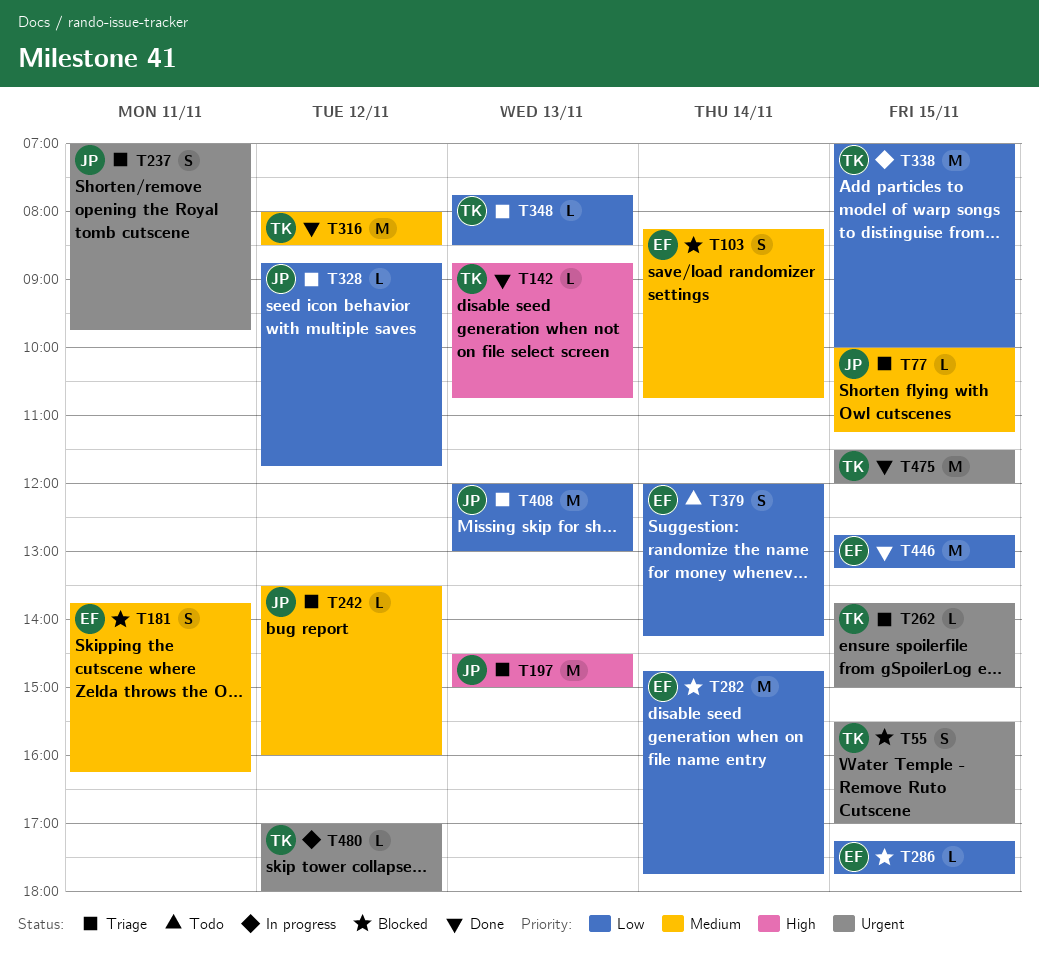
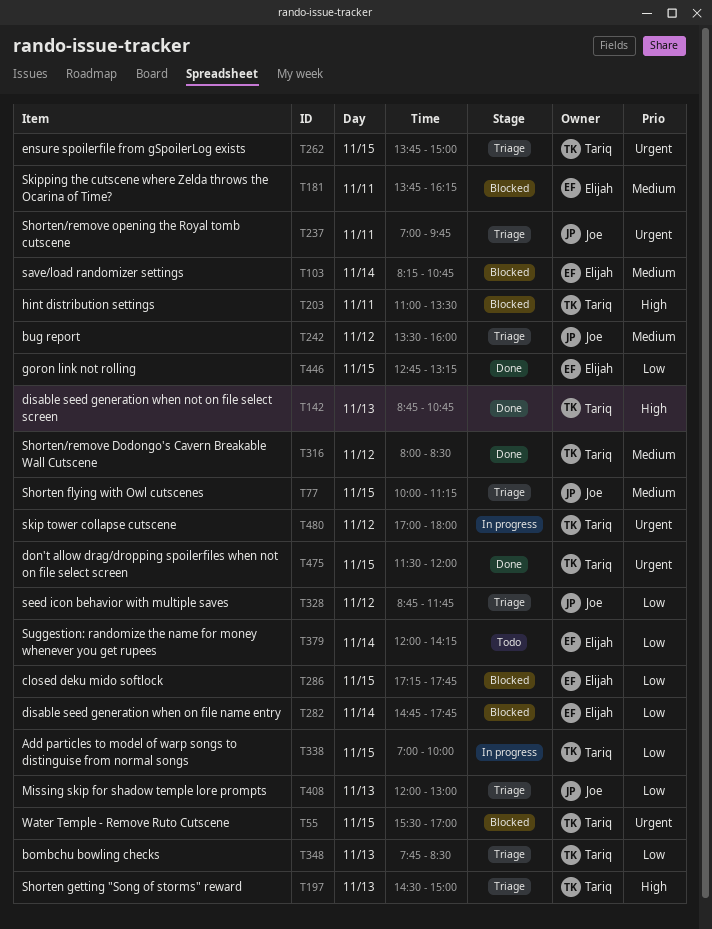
T197, owner: Joe -> Tariq
T203: none -> present

